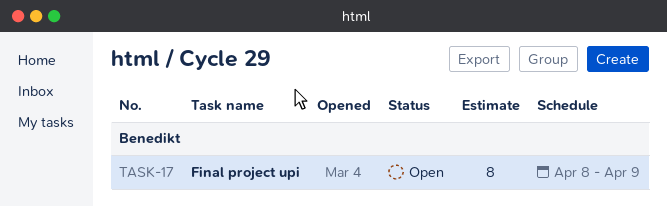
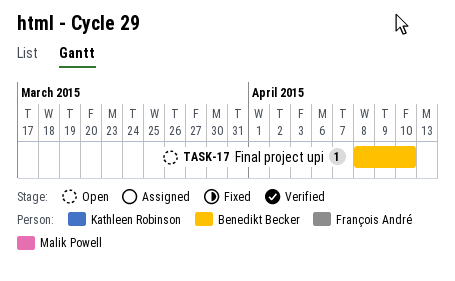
TASK-17, estimate: 8 -> 1
TASK-17, due: Apr 9 -> Apr 10

